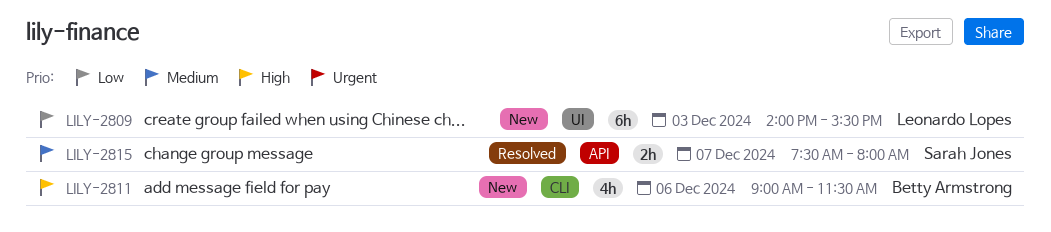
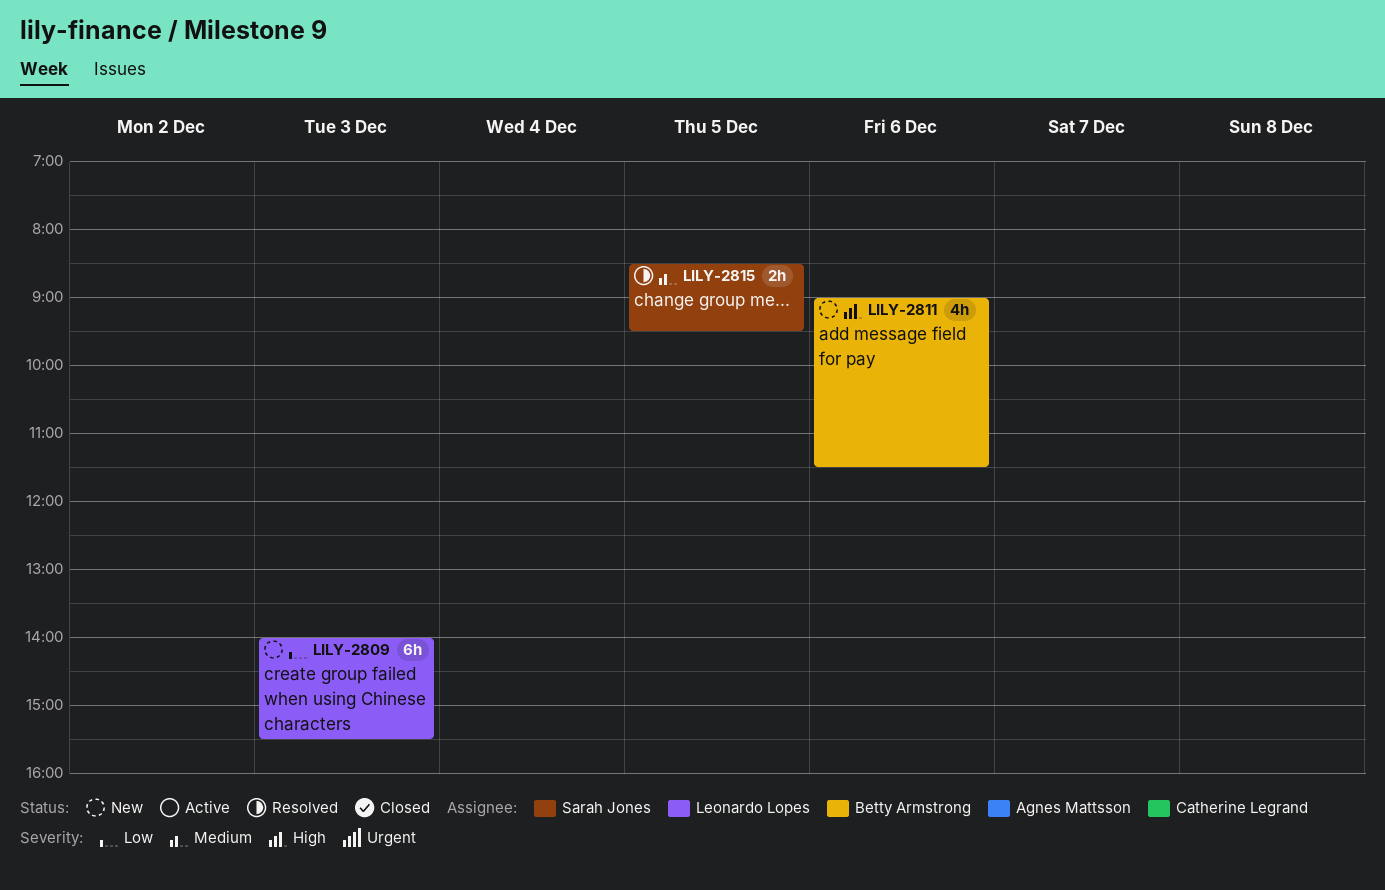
LILY-2815, day: Dec 7 -> Dec 5
LILY-2815, begins: 07:30 -> 08:30
LILY-2815, ends: 08:00 -> 09:30

